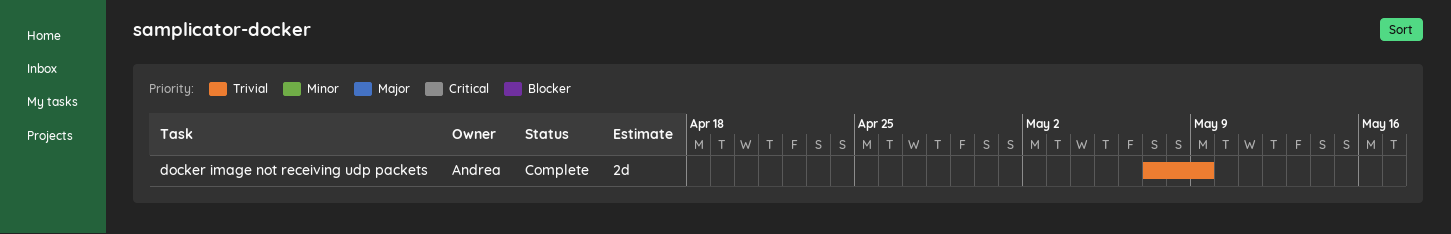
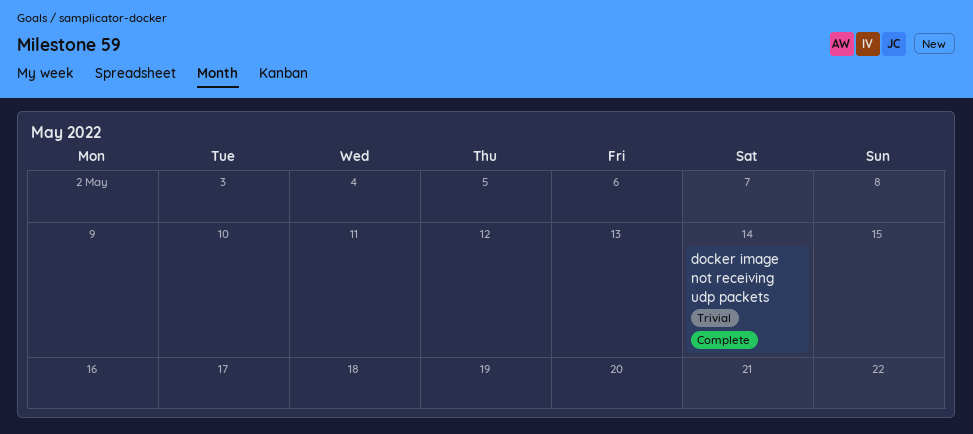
docker image not receiving udp packets, due: May 9 -> May 14

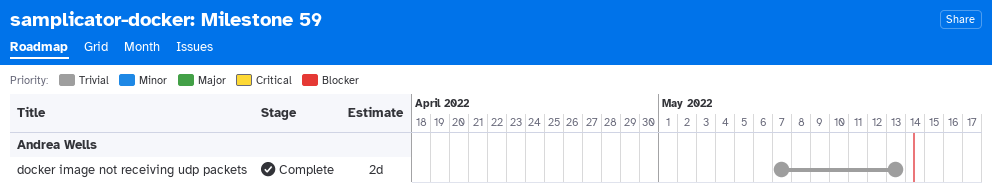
docker image not receiving udp packets, due: May 14 -> May 13

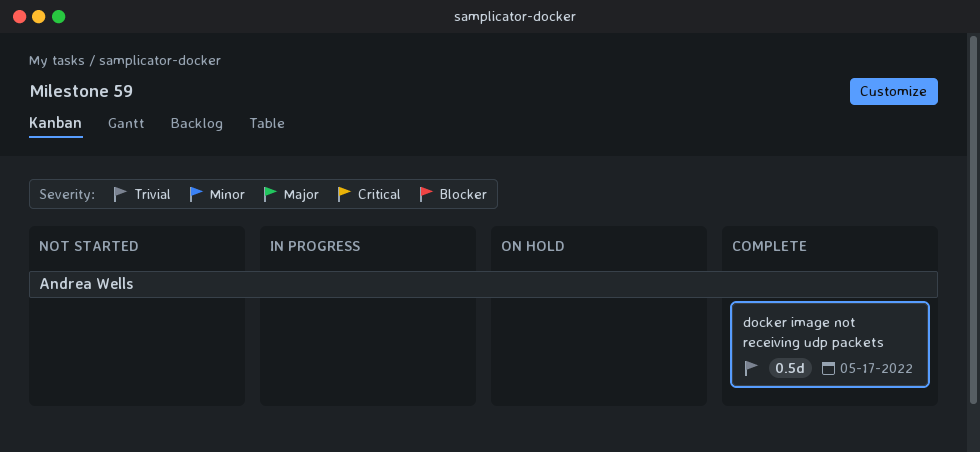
docker image not receiving udp packets, estimate: 2d -> 0.5d
docker image not receiving udp packets, due: May 13 -> May 17

